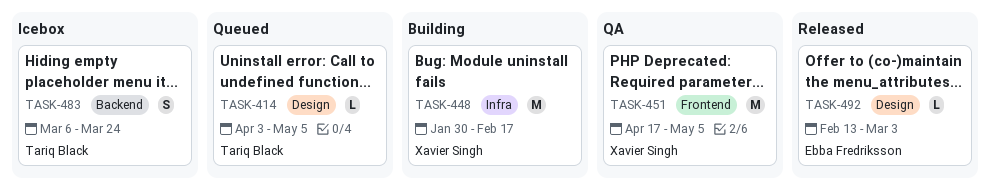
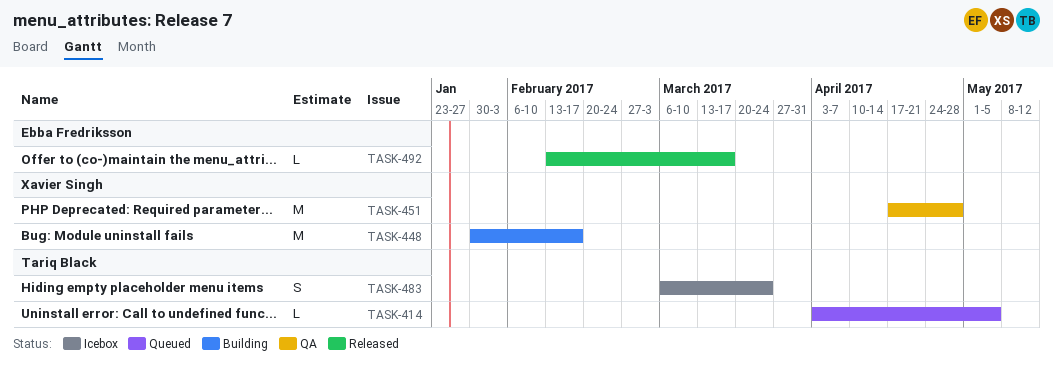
TASK-451, due: May 5 -> Apr 28
TASK-492, due: Mar 3 -> Mar 17

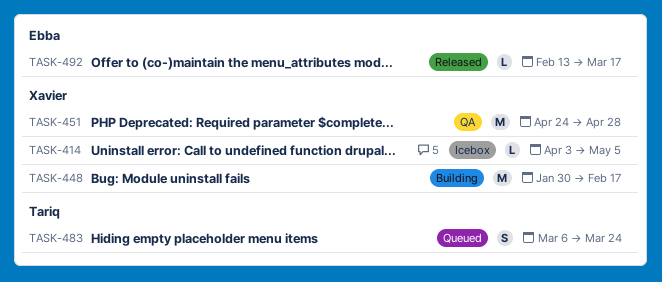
TASK-414, status: Queued -> Icebox
TASK-414, owner: Tariq Black -> Xavier Singh
TASK-451, start: Apr 17 -> Apr 24
TASK-483, status: Icebox -> Queued

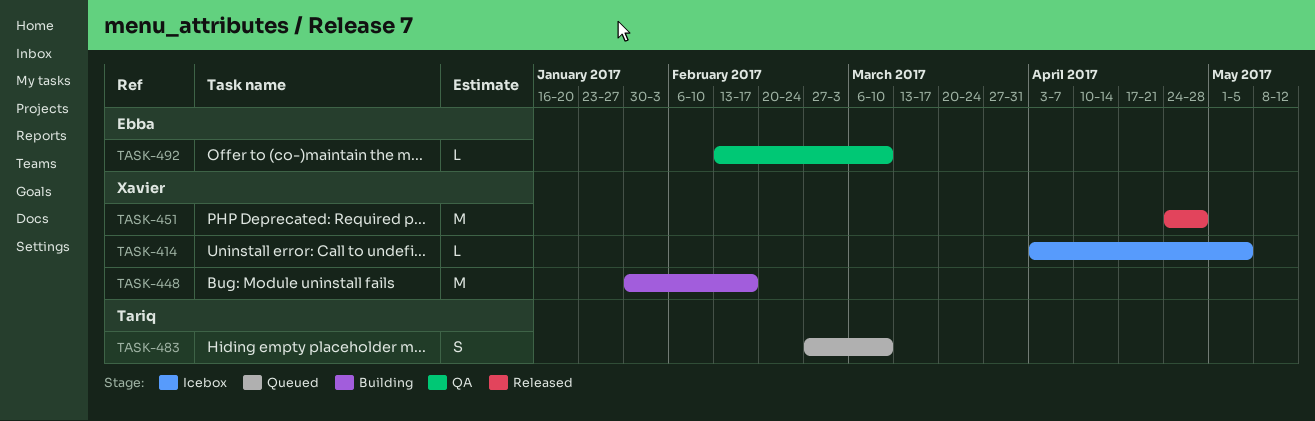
TASK-451, status: QA -> Released
TASK-483, start: Mar 6 -> Feb 27
TASK-483, due: Mar 24 -> Mar 10
TASK-492, status: Released -> QA
TASK-492, due: Mar 17 -> Mar 10

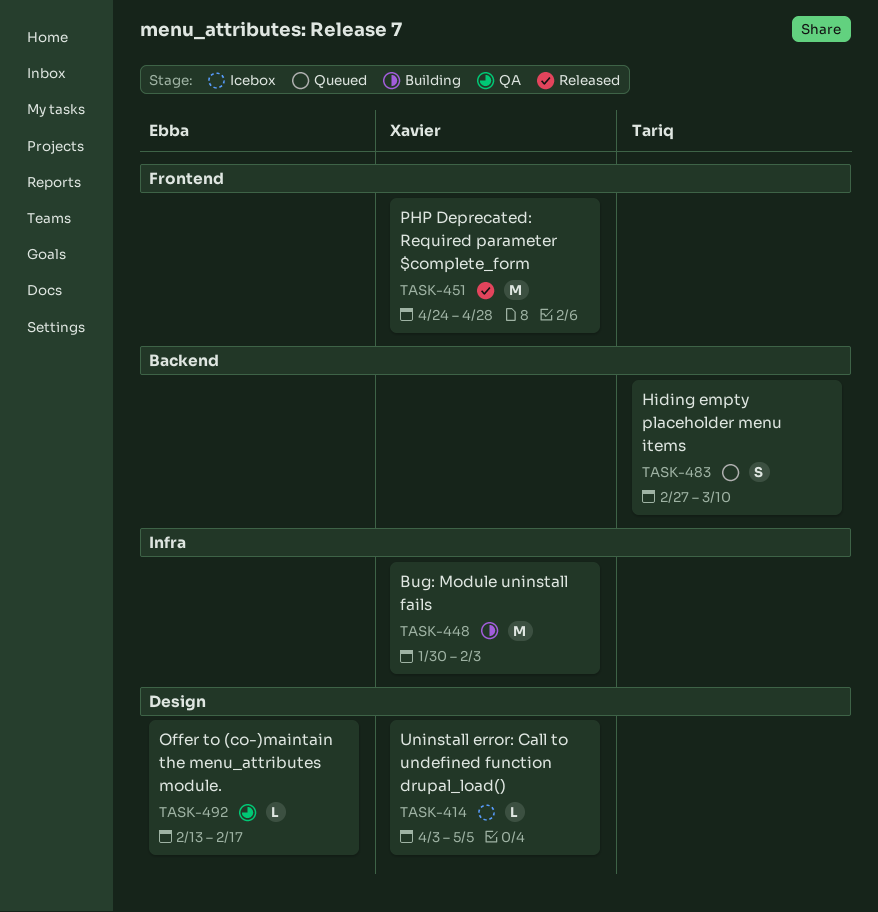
TASK-448, due: Feb 17 -> Feb 3
TASK-492, due: Mar 10 -> Feb 17

